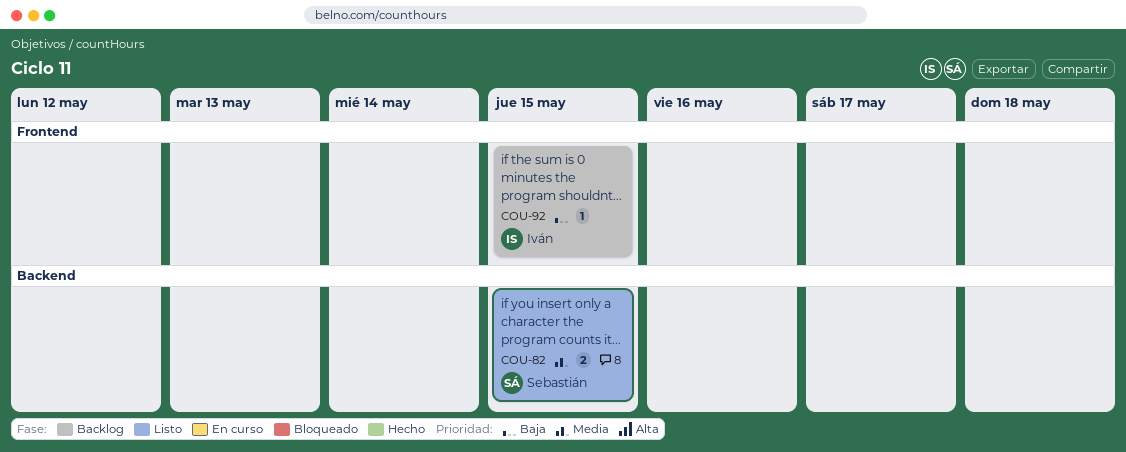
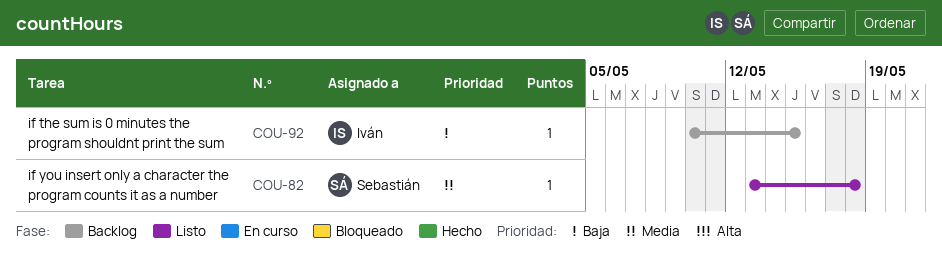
COU-82, estimate: 2 -> 1
COU-82, due: May 15 -> May 18

